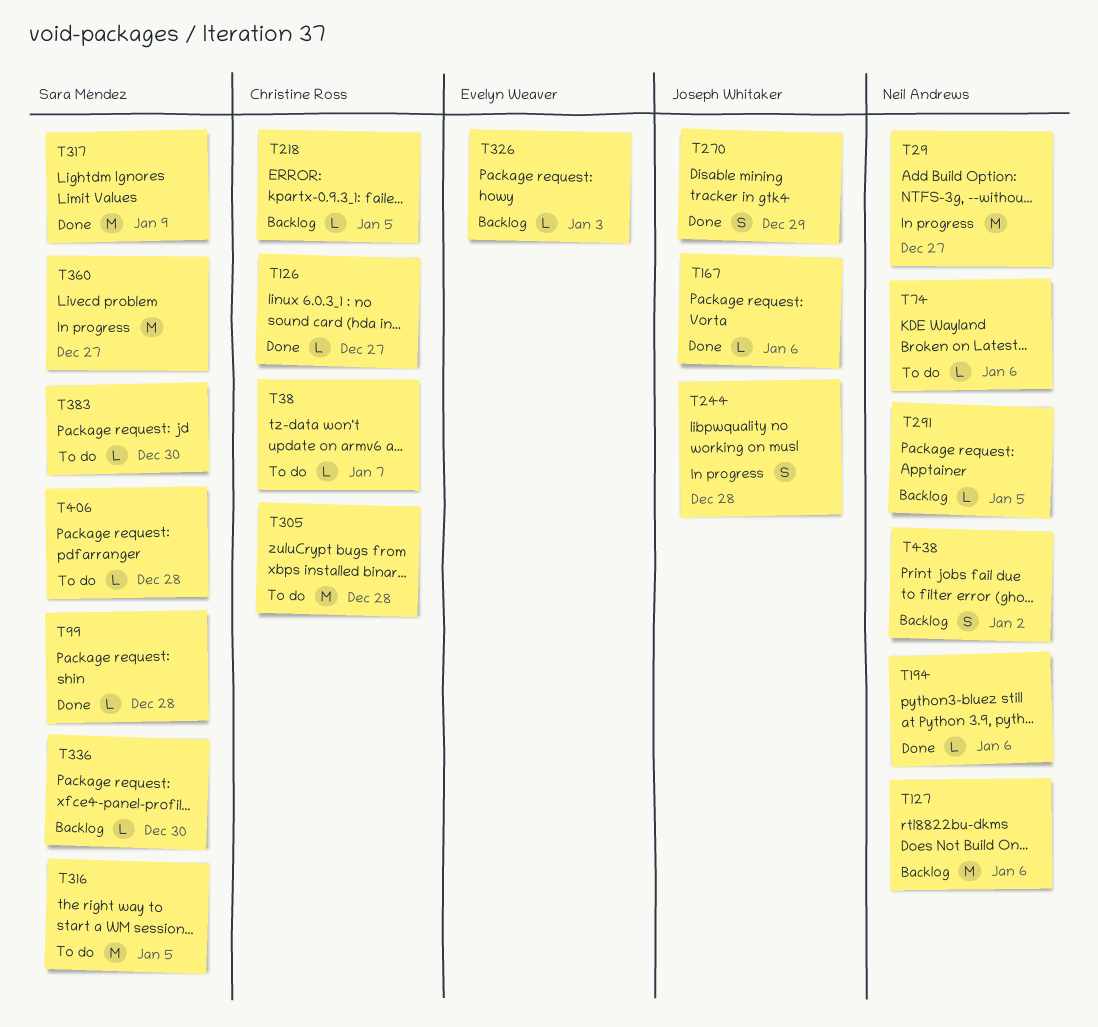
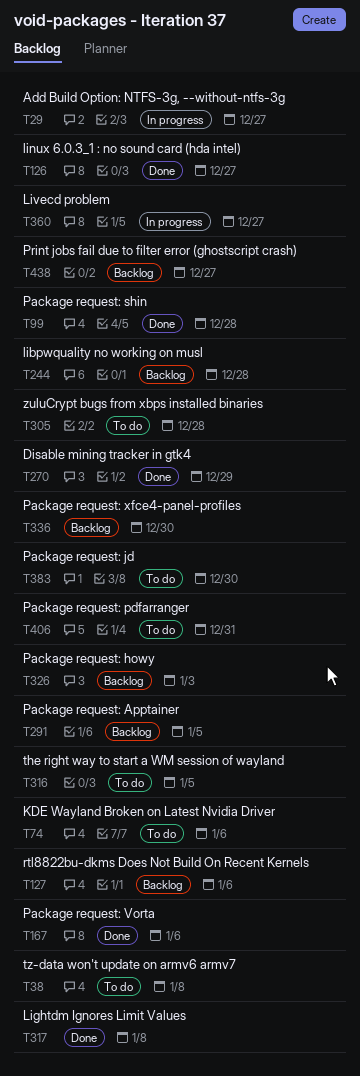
T38, due: Jan 7 -> Jan 8
T194: present -> none
T218: present -> none
T244, status: In progress -> Backlog
T317, due: Jan 9 -> Jan 8
T406, due: Dec 28 -> Dec 31
T438, due: Jan 2 -> Dec 27

